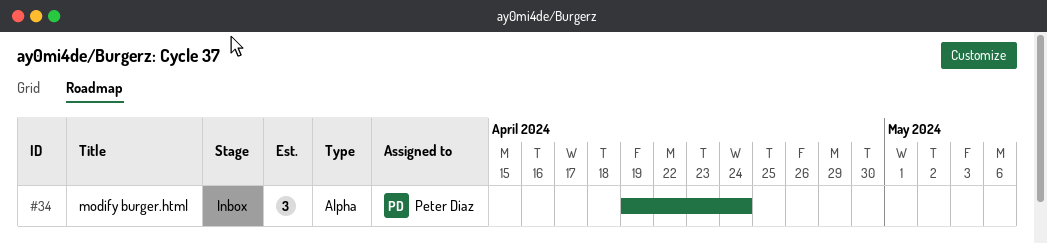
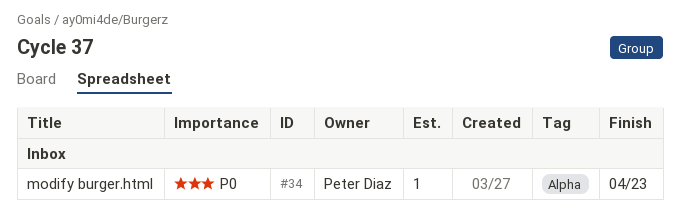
#34, estimate: 3 -> 1
#34, due: Apr 24 -> Apr 23

